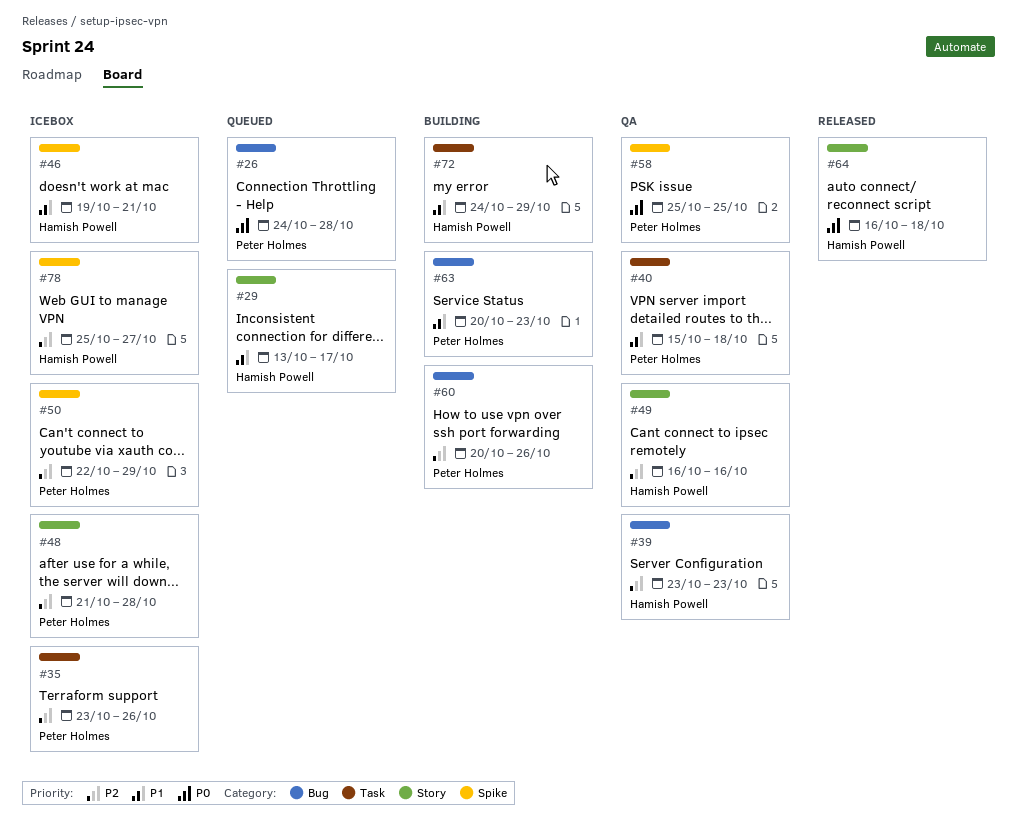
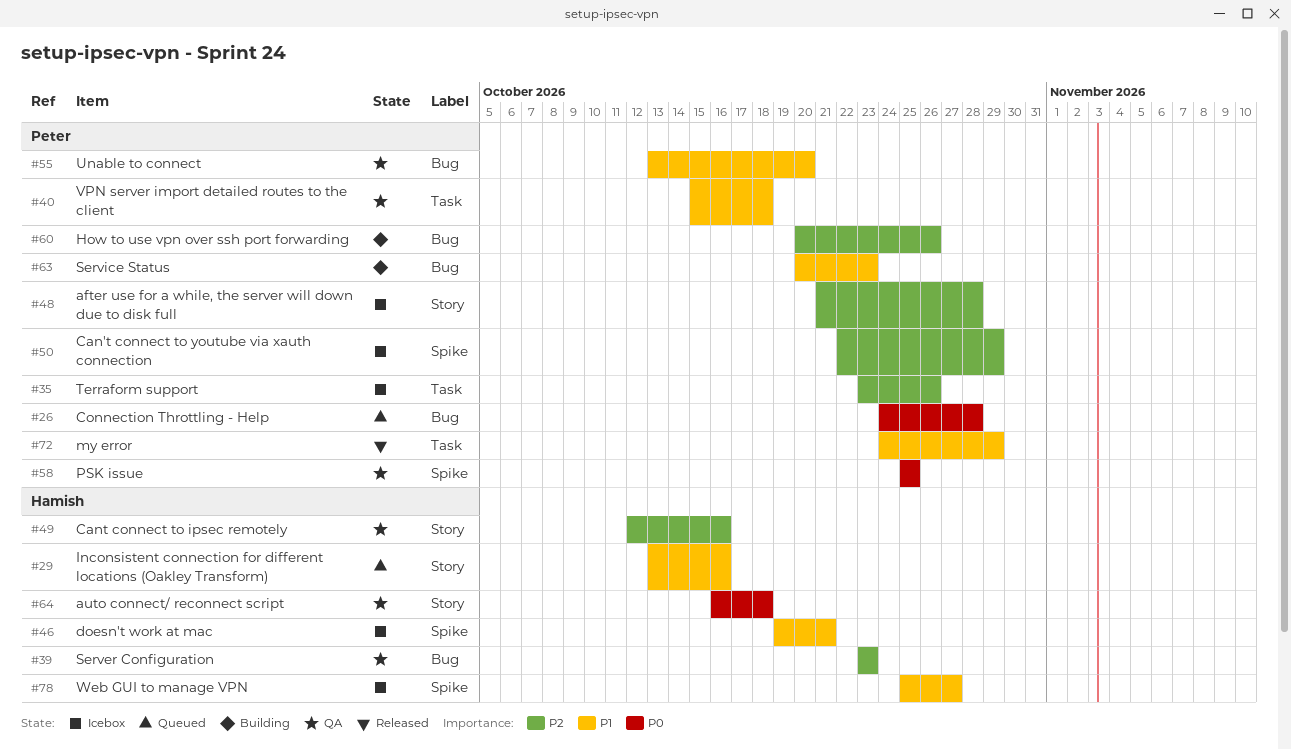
#29, due: Oct 17 -> Oct 16
#49, start: Oct 16 -> Oct 12
#55: none -> present
#64, status: Released -> QA
#72, status: Building -> Released
#72, owner: Hamish Powell -> Peter Holmes
#78, priority: P2 -> P1

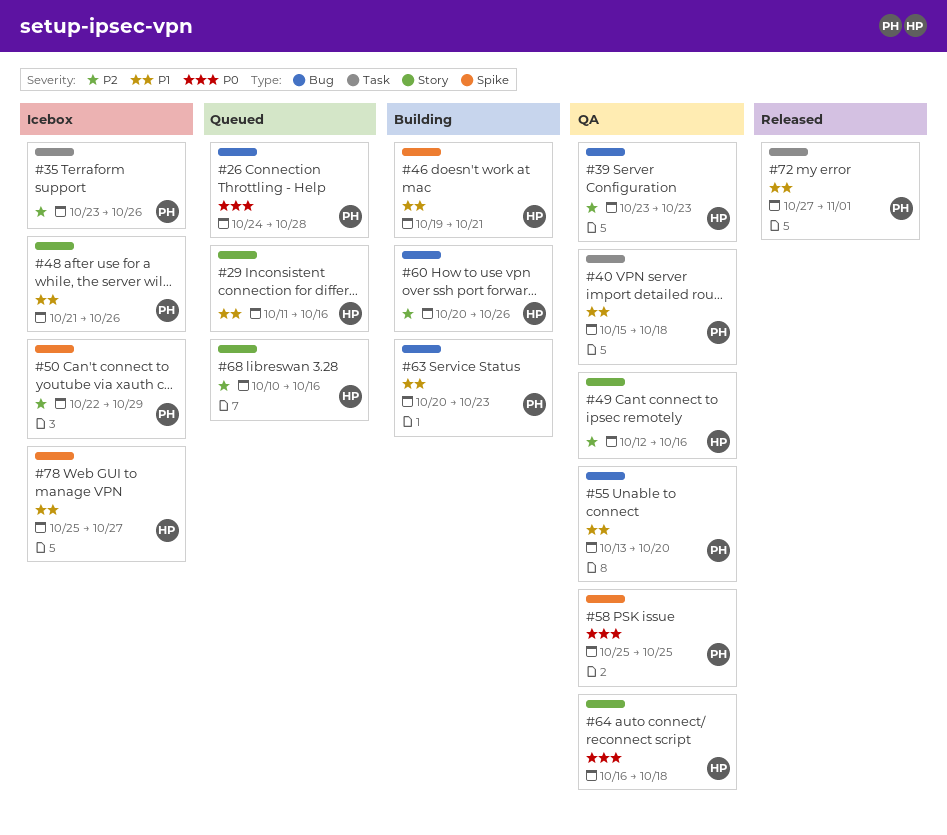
#29, start: Oct 13 -> Oct 11
#46, status: Icebox -> Building
#48, priority: P2 -> P1
#48, due: Oct 28 -> Oct 26
#60, owner: Peter -> Hamish
#68: none -> present
#72, start: Oct 24 -> Oct 27
#72, due: Oct 29 -> Nov 1

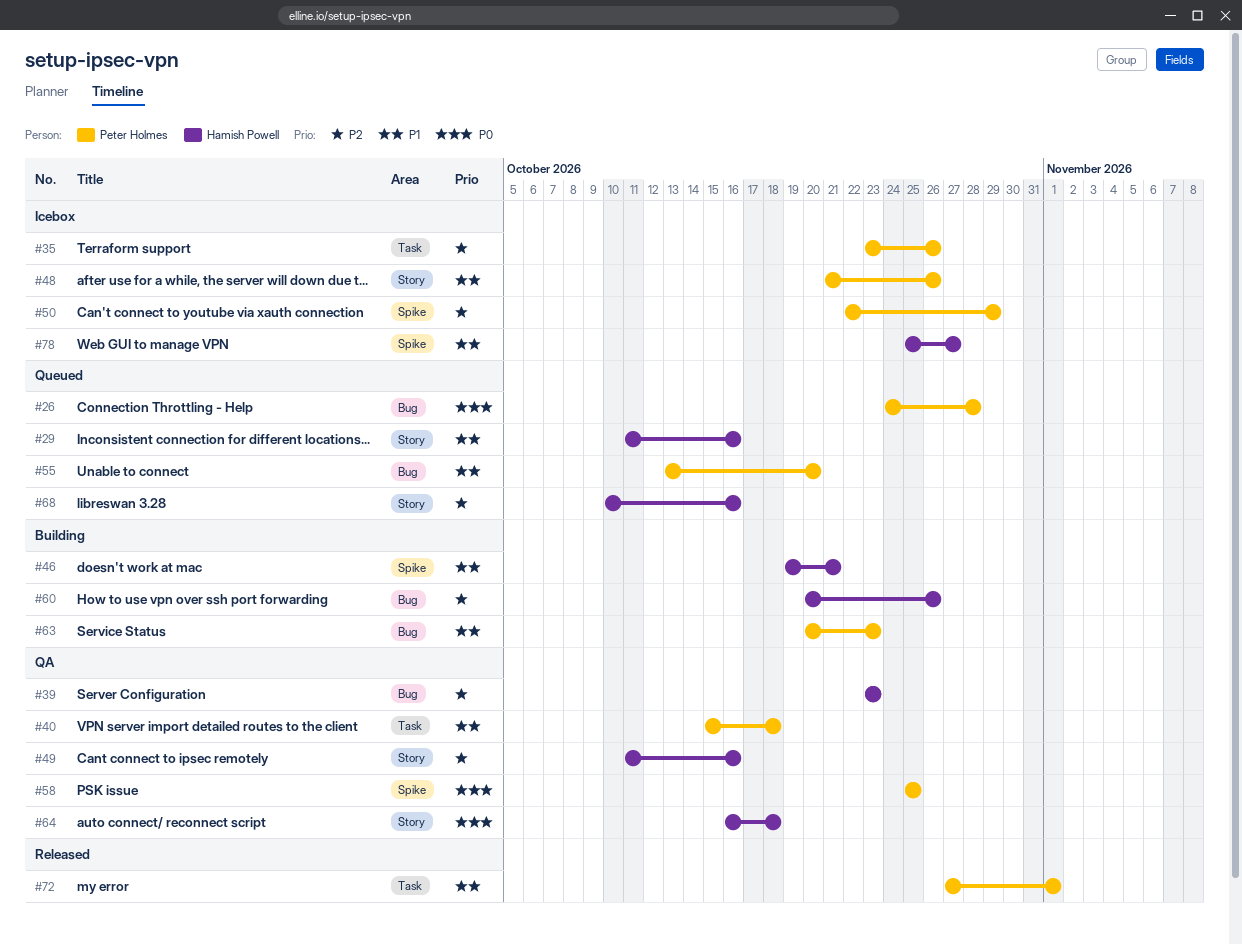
#49, start: Oct 12 -> Oct 11
#55, status: QA -> Queued

